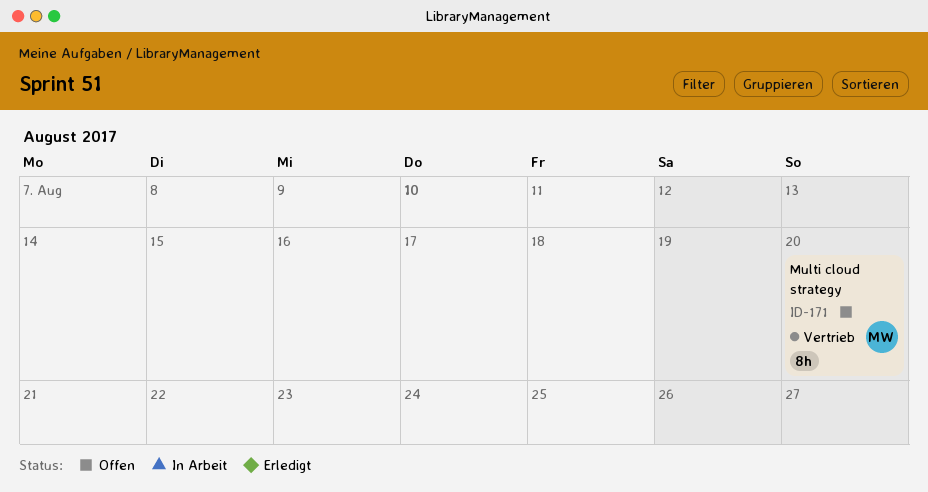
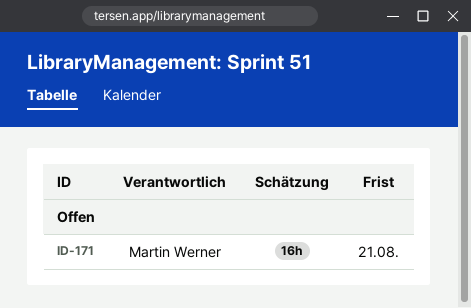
ID-171, estimate: 8h -> 16h
ID-171, due: Aug 20 -> Aug 21

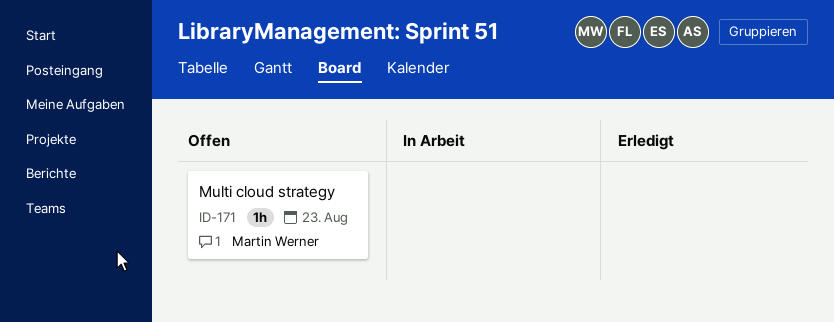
ID-171, estimate: 16h -> 1h
ID-171, due: Aug 21 -> Aug 23

